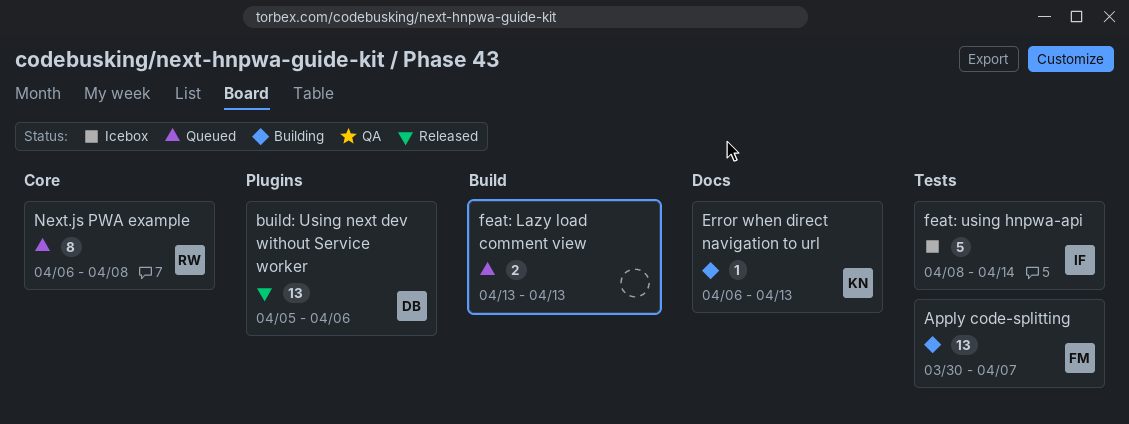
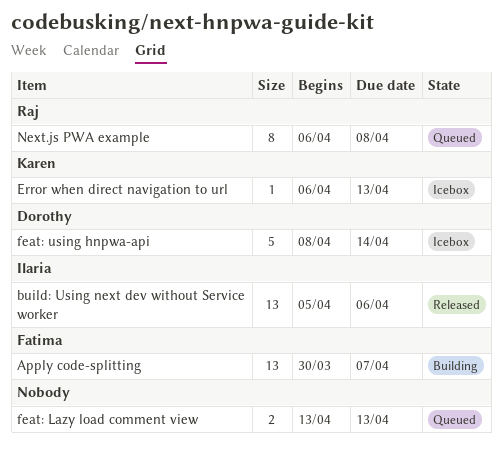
build: Using next dev without Service worker, owner: Dorothy -> Ilaria
Error when direct navigation to url, status: Building -> Icebox
feat: using hnpwa-api, owner: Ilaria -> Dorothy

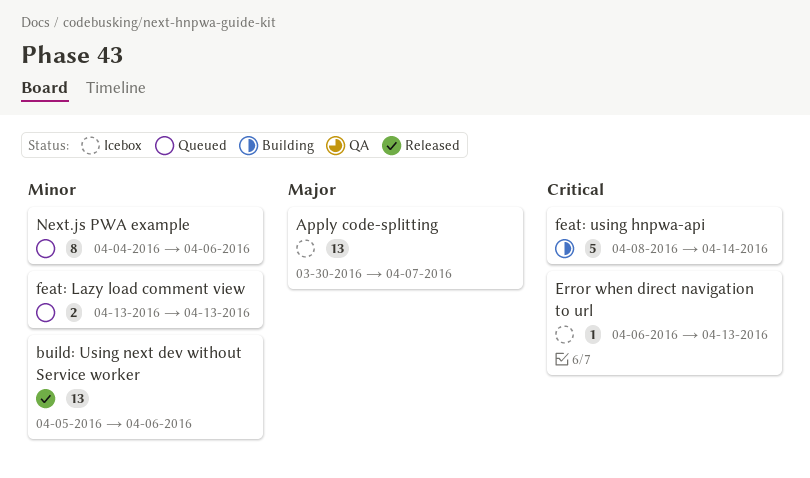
Apply code-splitting, status: Building -> Icebox
feat: using hnpwa-api, status: Icebox -> Building
Next.js PWA example, start: Apr 6 -> Apr 4
Next.js PWA example, due: Apr 8 -> Apr 6

